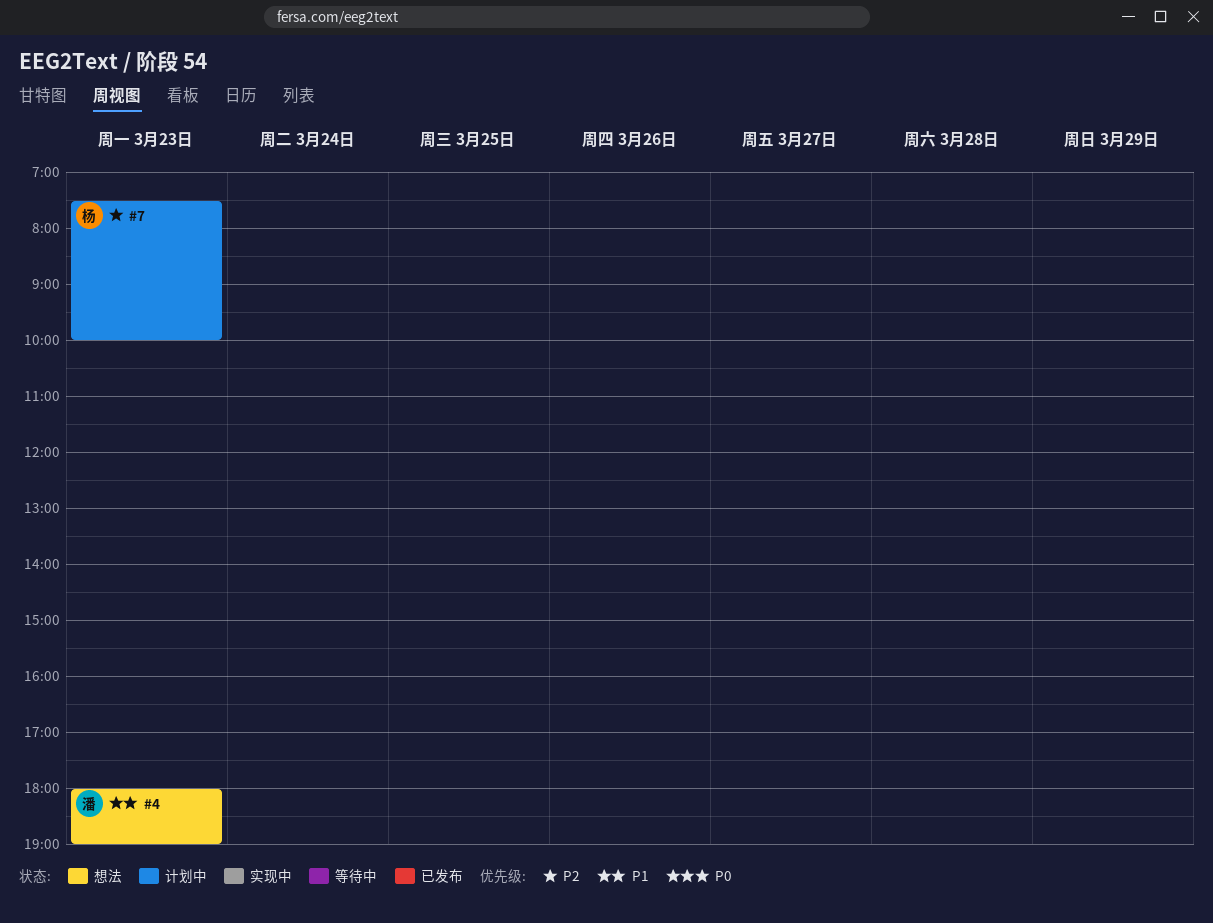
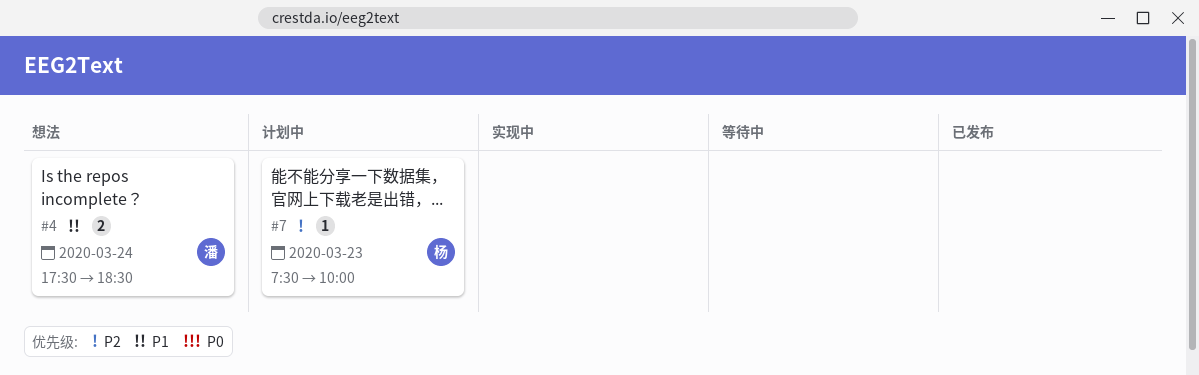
#4, day: Mar 23 -> Mar 24
#4, begins: 18:00 -> 17:30
#4, ends: 19:00 -> 18:30

